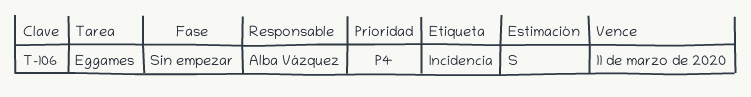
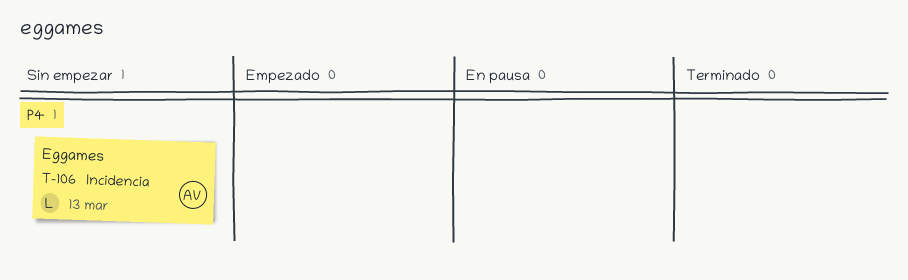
T-106, estimate: S -> L
T-106, due: Mar 11 -> Mar 13

